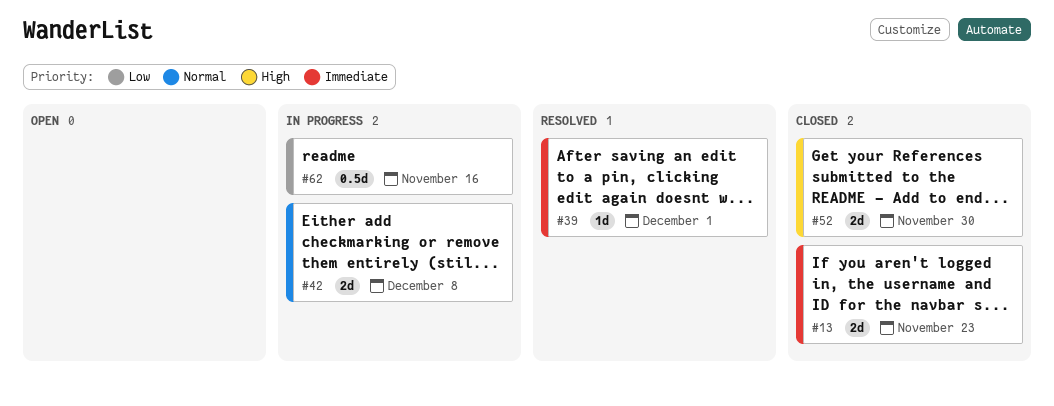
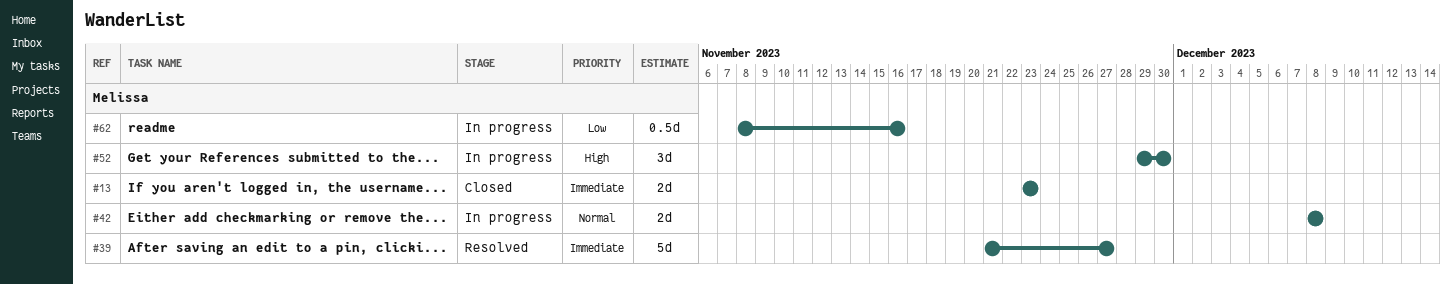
#39, estimate: 1d -> 5d
#39, due: Dec 1 -> Nov 27
#52, status: Closed -> In progress
#52, estimate: 2d -> 3d

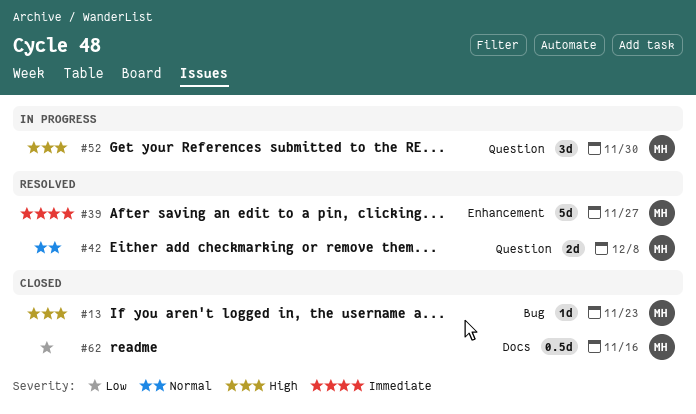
#13, priority: Immediate -> High
#13, estimate: 2d -> 1d
#42, status: In progress -> Resolved
#62, status: In progress -> Closed

